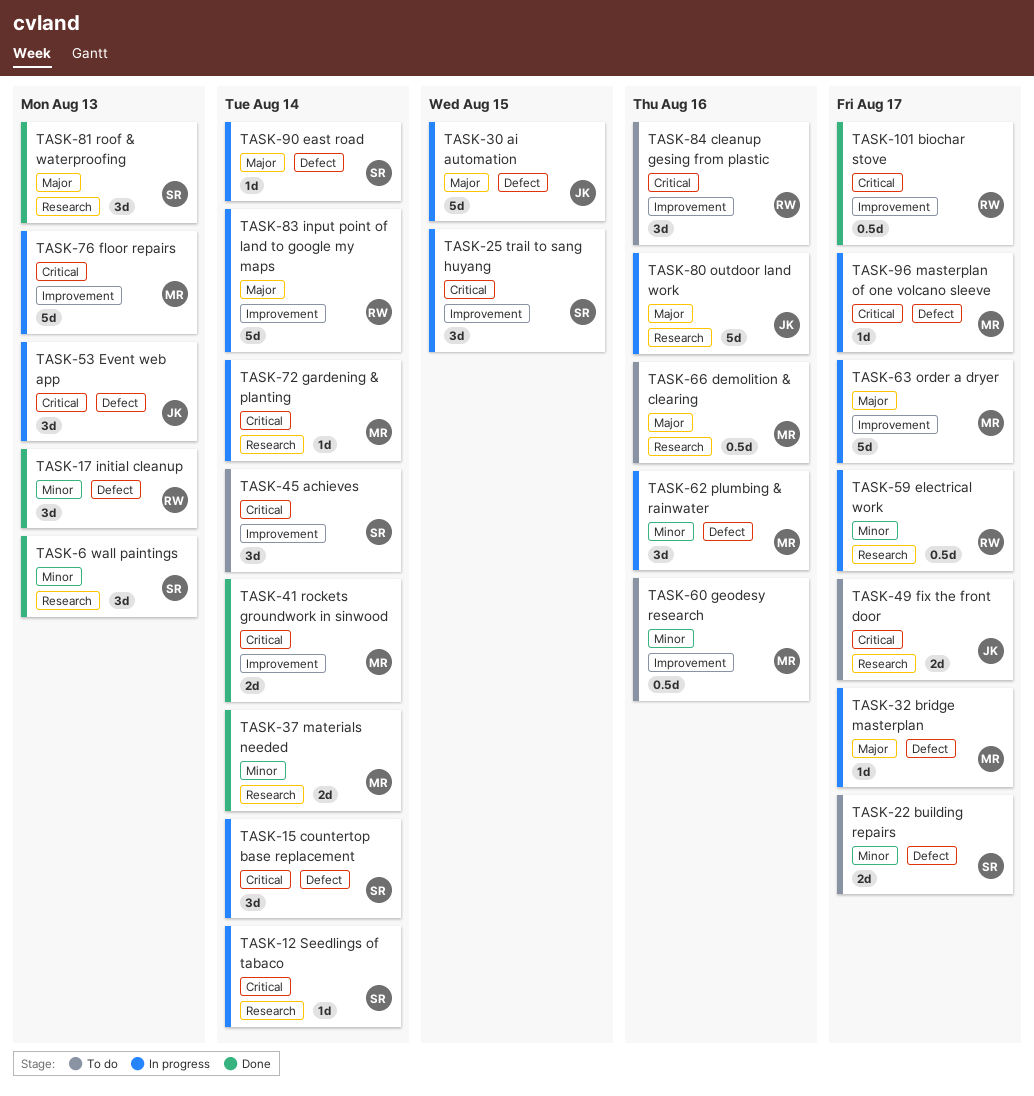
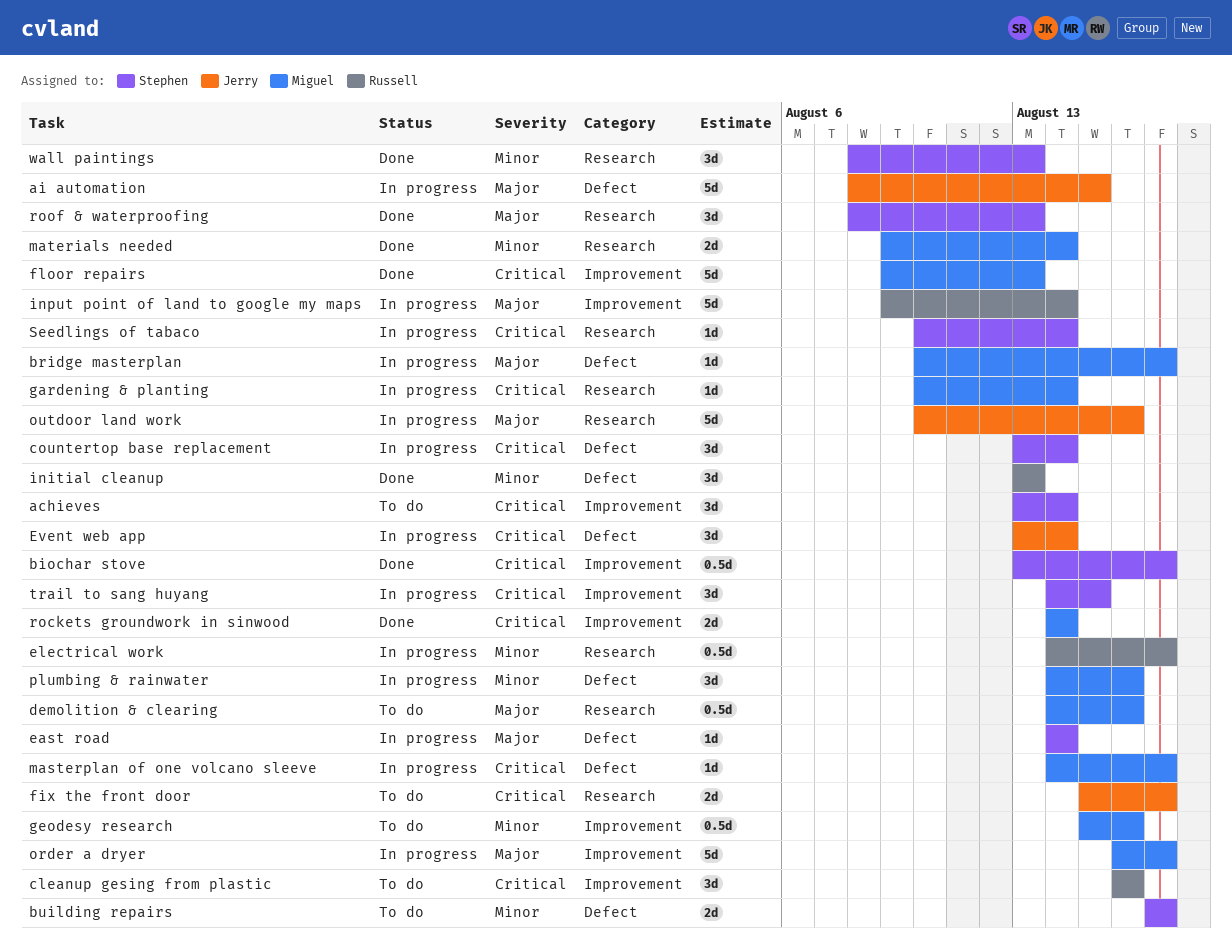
biochar stove, owner: Russell -> Stephen
Event web app, due: Aug 13 -> Aug 14
floor repairs, status: In progress -> Done

